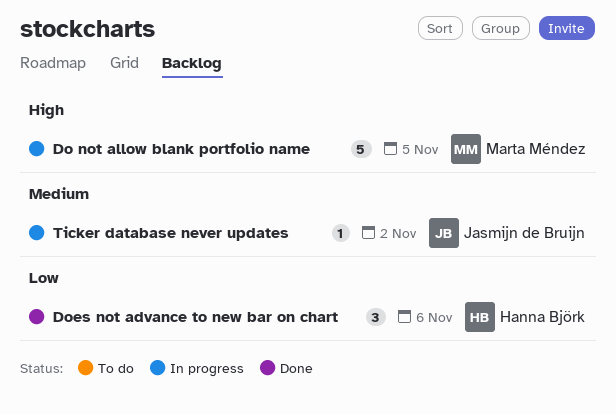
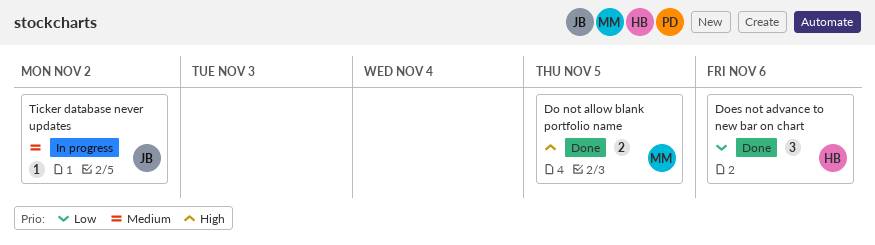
Do not allow blank portfolio name, status: In progress -> Done
Do not allow blank portfolio name, estimate: 5 -> 2

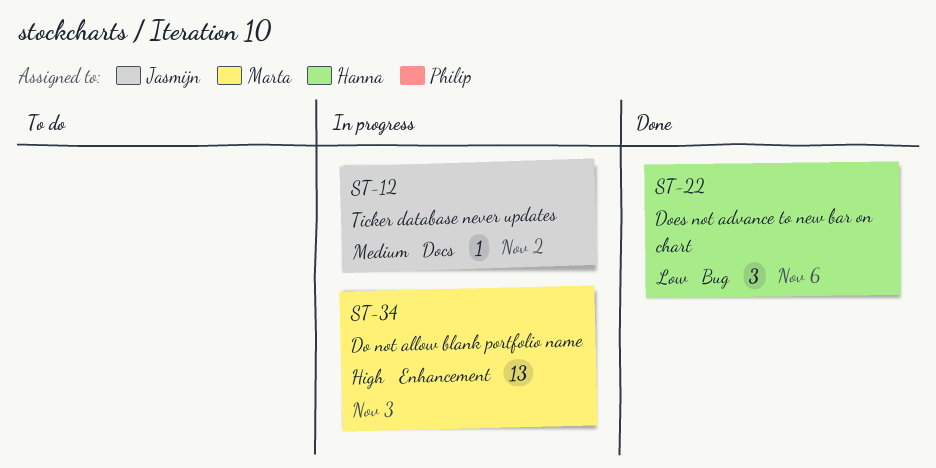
Do not allow blank portfolio name, status: Done -> In progress
Do not allow blank portfolio name, estimate: 2 -> 13
Do not allow blank portfolio name, due: Nov 5 -> Nov 3

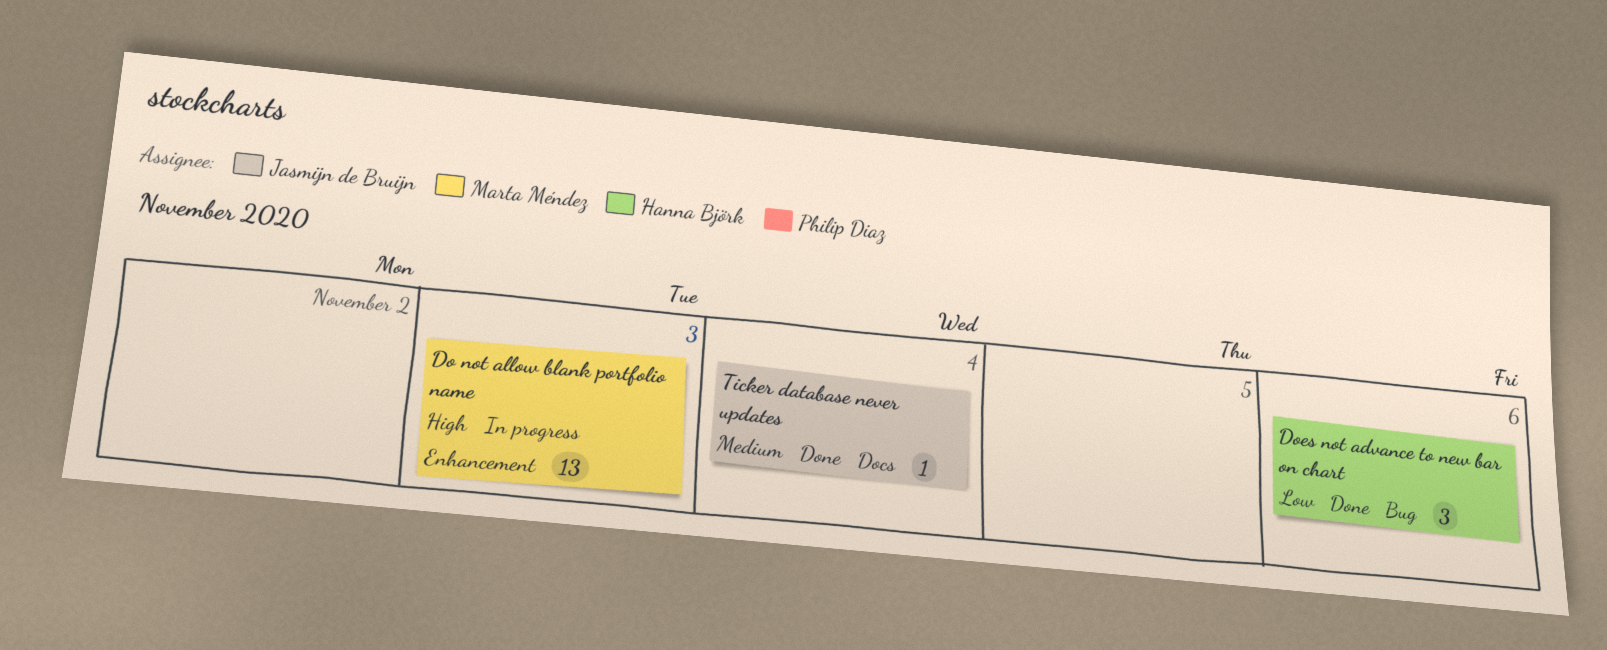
Ticker database never updates, status: In progress -> Done
Ticker database never updates, due: Nov 2 -> Nov 4

